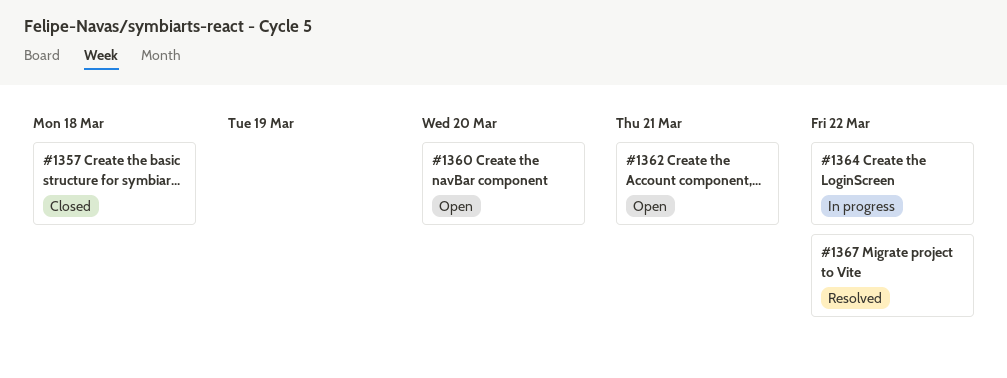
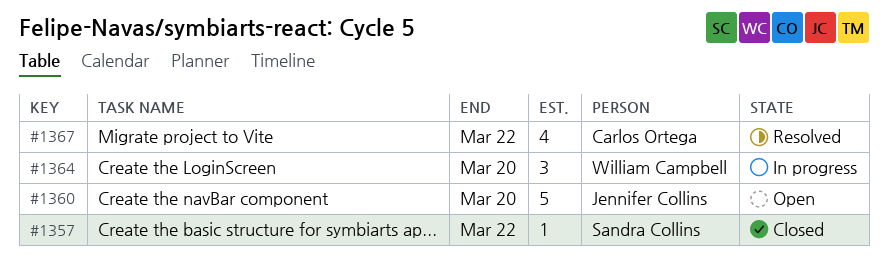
#1357, due: Mar 18 -> Mar 22
#1362: present -> none
#1364, due: Mar 22 -> Mar 20

